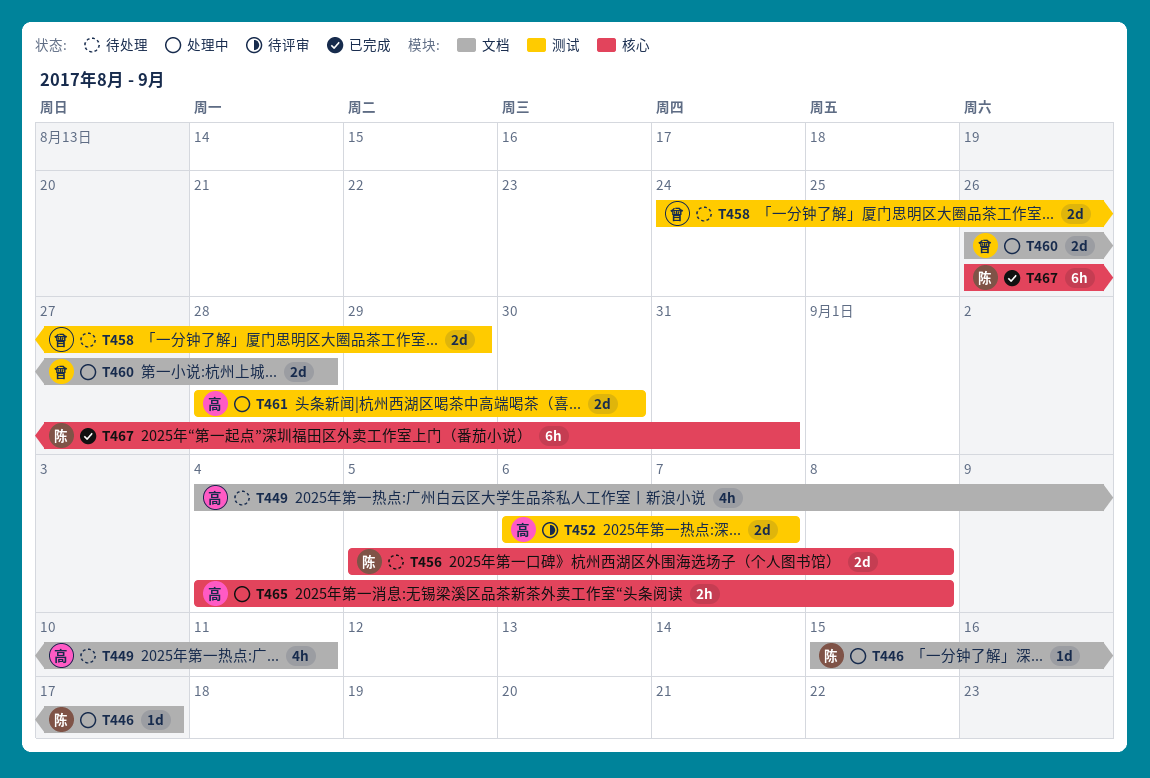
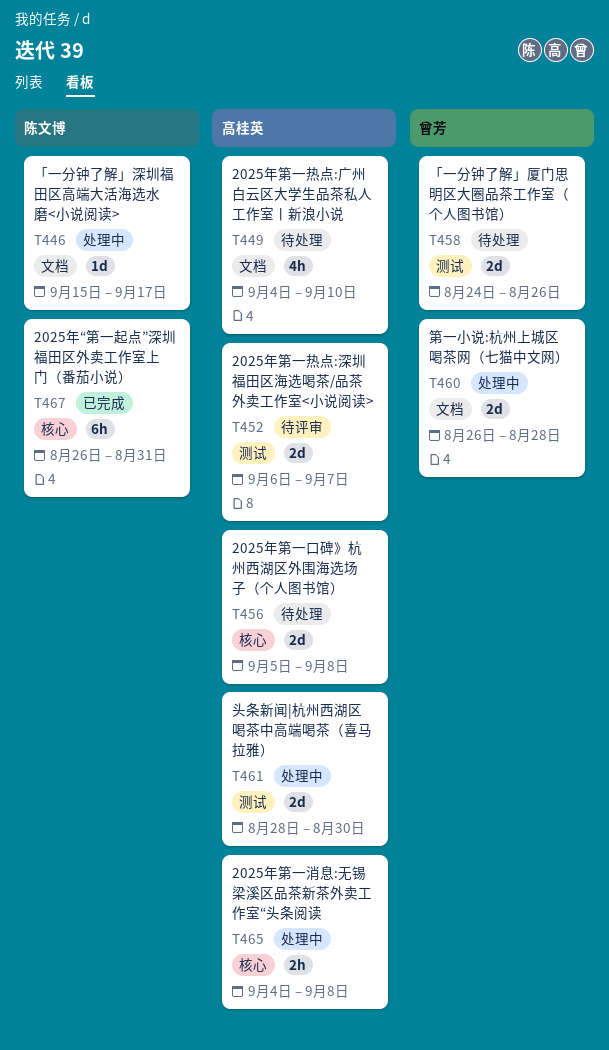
T449, due: Sep 11 -> Sep 10
T456, owner: 陈文博 -> 高桂英
T458, due: Aug 29 -> Aug 26

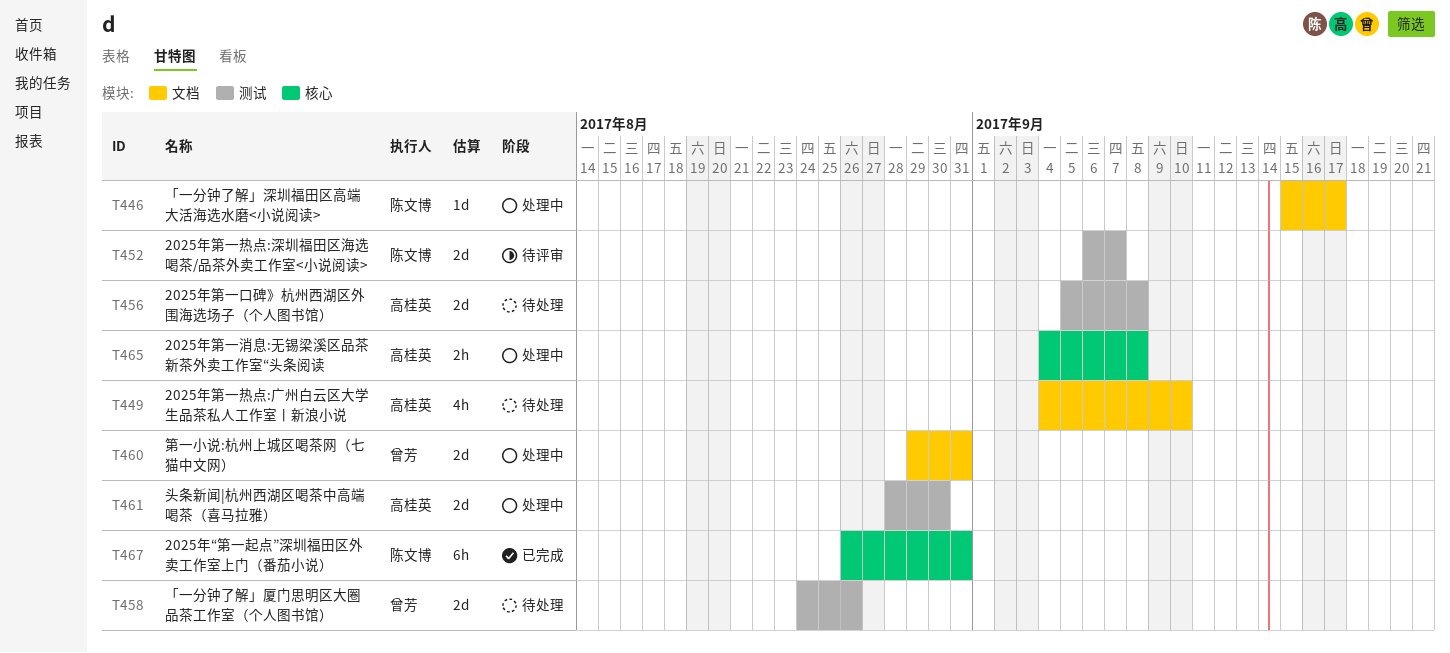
T452, owner: 高桂英 -> 陈文博
T456, label: 核心 -> 测试
T460, start: Aug 26 -> Aug 29
T460, due: Aug 28 -> Aug 31

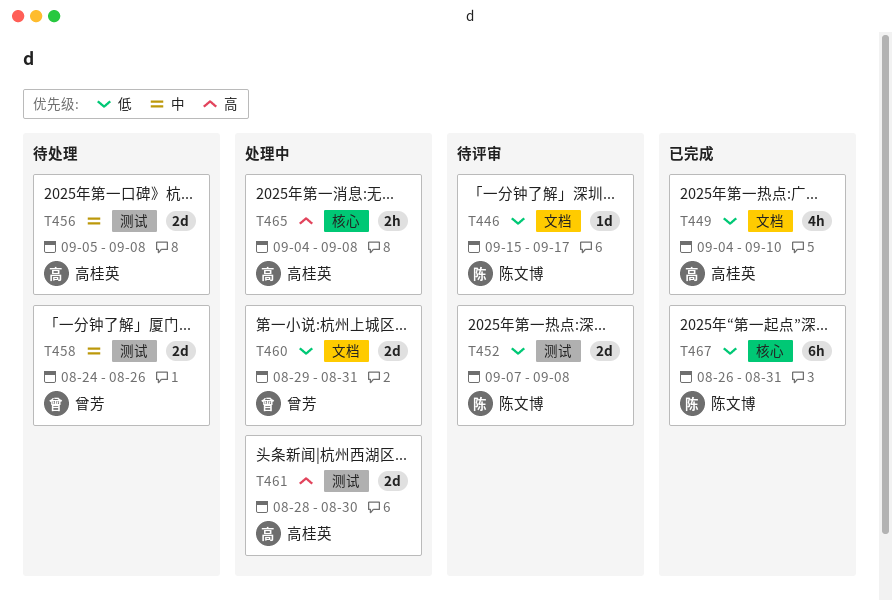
T446, status: 处理中 -> 待评审
T449, status: 待处理 -> 已完成
T452, start: Sep 6 -> Sep 7
T452, due: Sep 7 -> Sep 8

